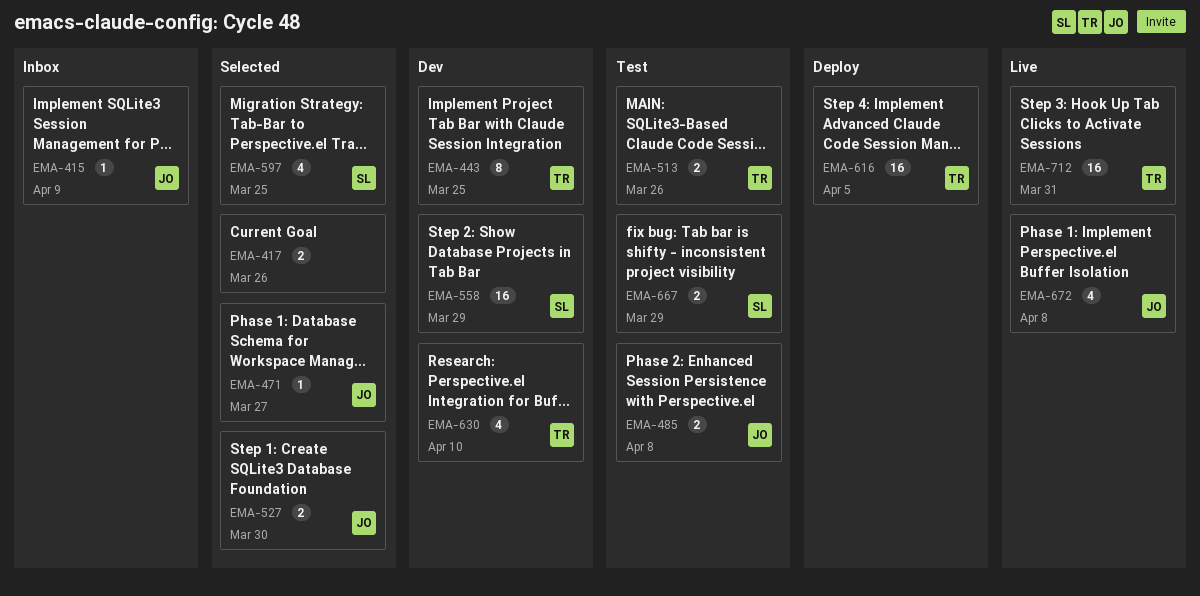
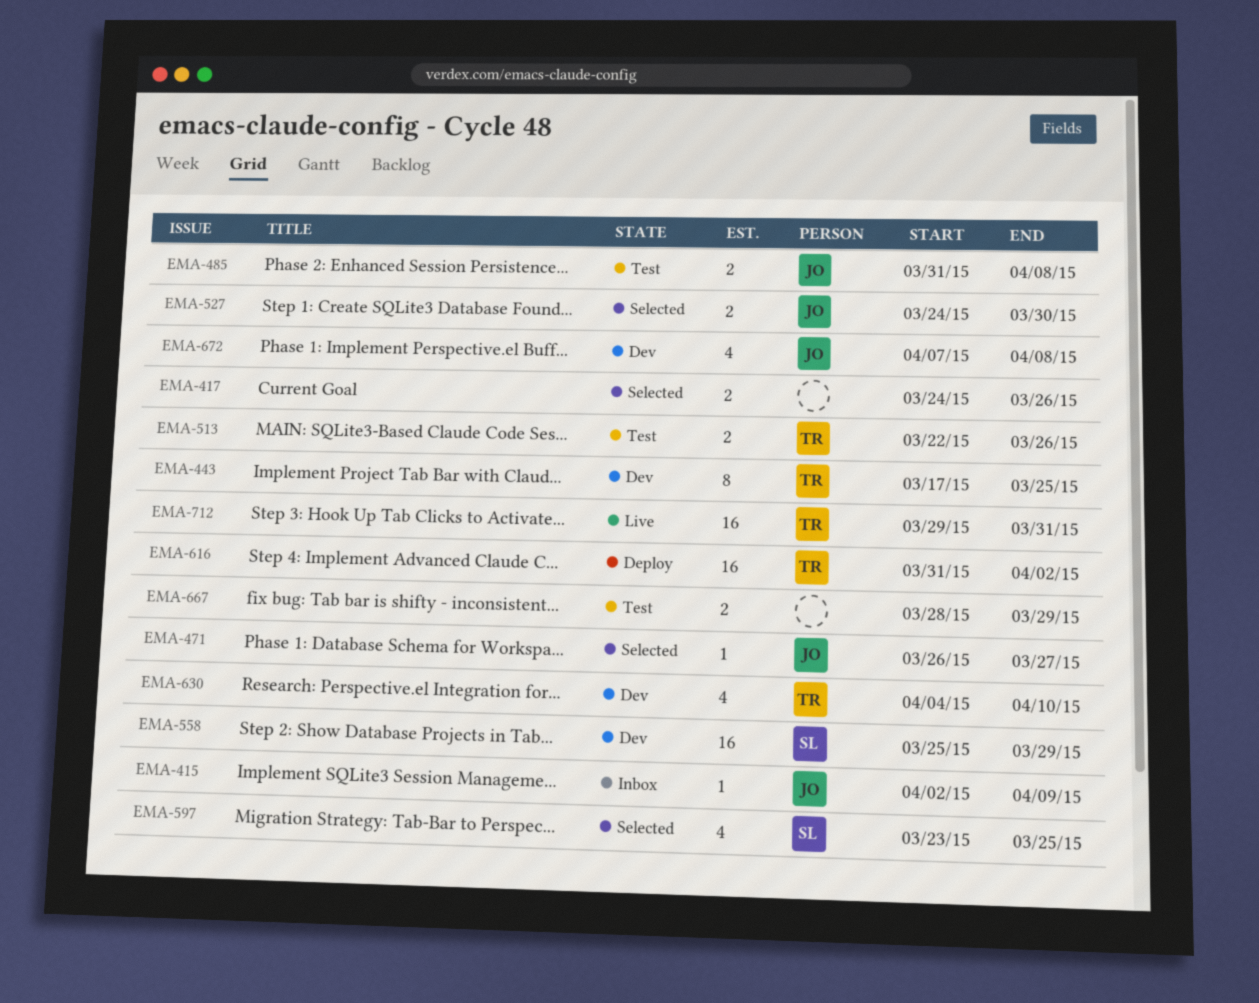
EMA-616, due: Apr 5 -> Apr 2
EMA-667, owner: SL -> none
EMA-672, status: Live -> Dev

